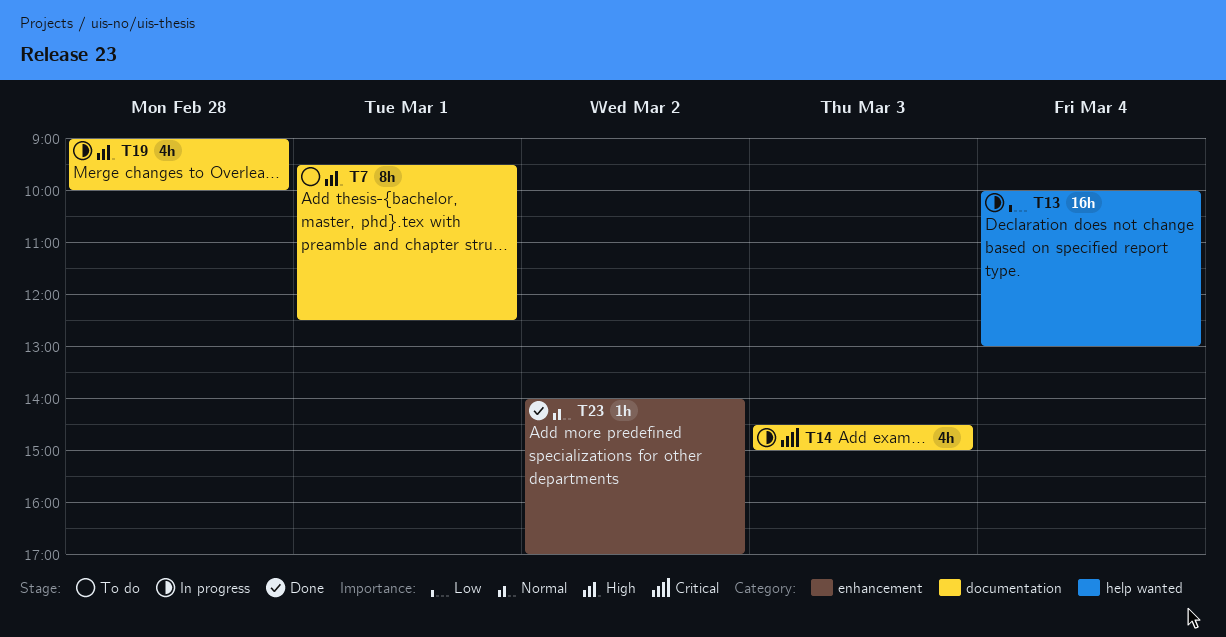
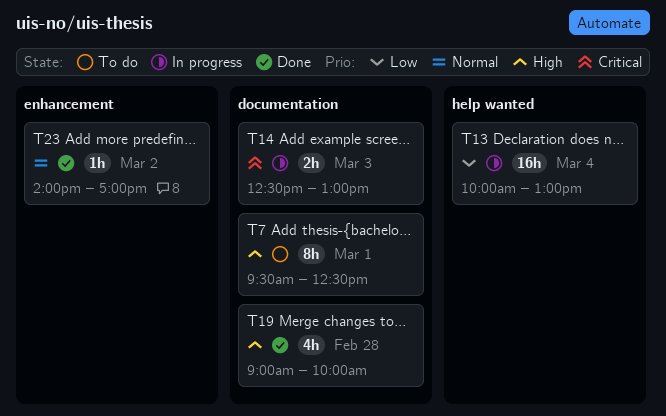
T14, estimate: 4h -> 2h
T14, begins: 14:30 -> 12:30
T14, ends: 15:00 -> 13:00
T19, status: In progress -> Done

